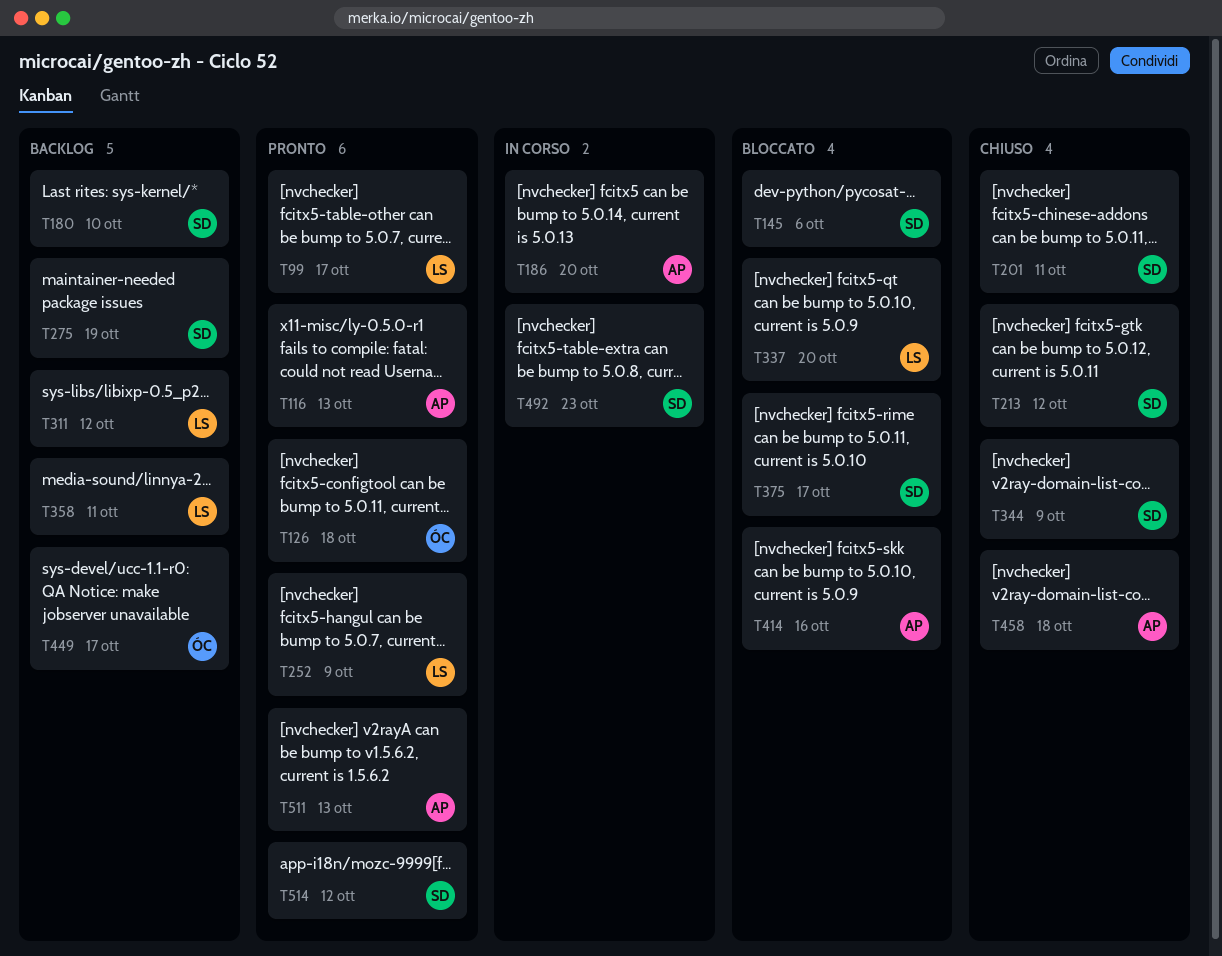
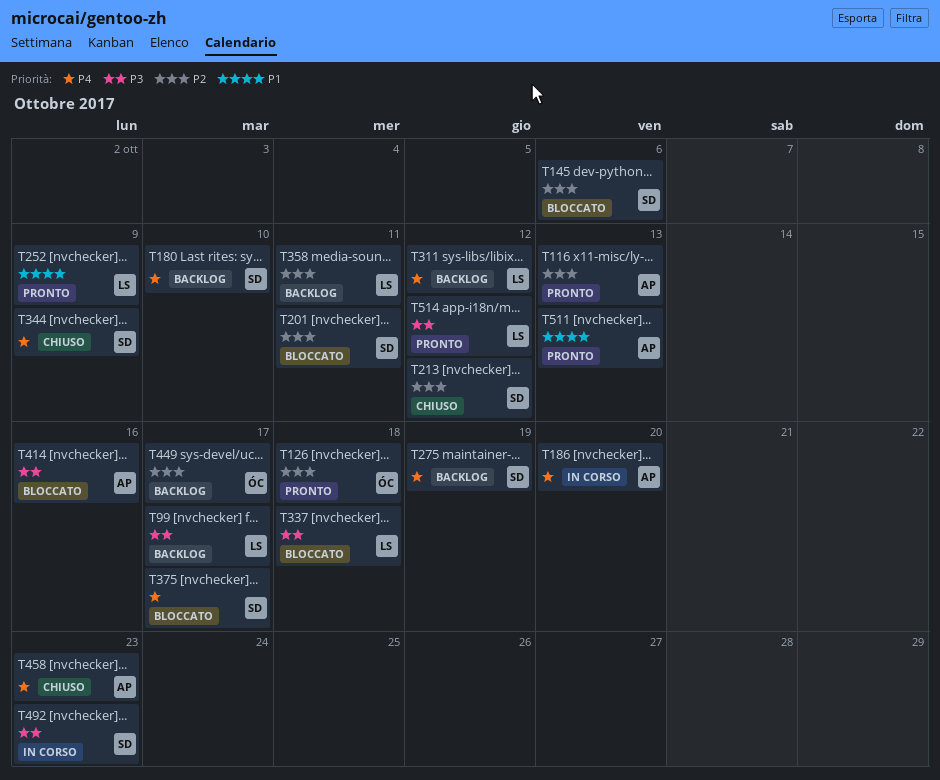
T99, status: Pronto -> Backlog
T201, status: Chiuso -> Bloccato
T337, due: Oct 20 -> Oct 18
T458, due: Oct 18 -> Oct 23
T514, owner: SD -> LS

